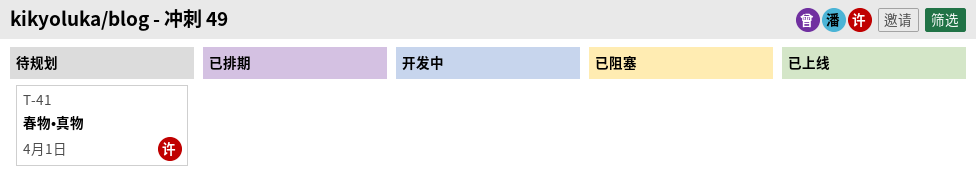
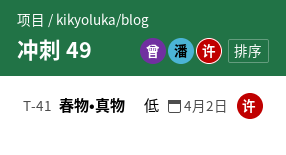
T-41, due: Apr 1 -> Apr 2

